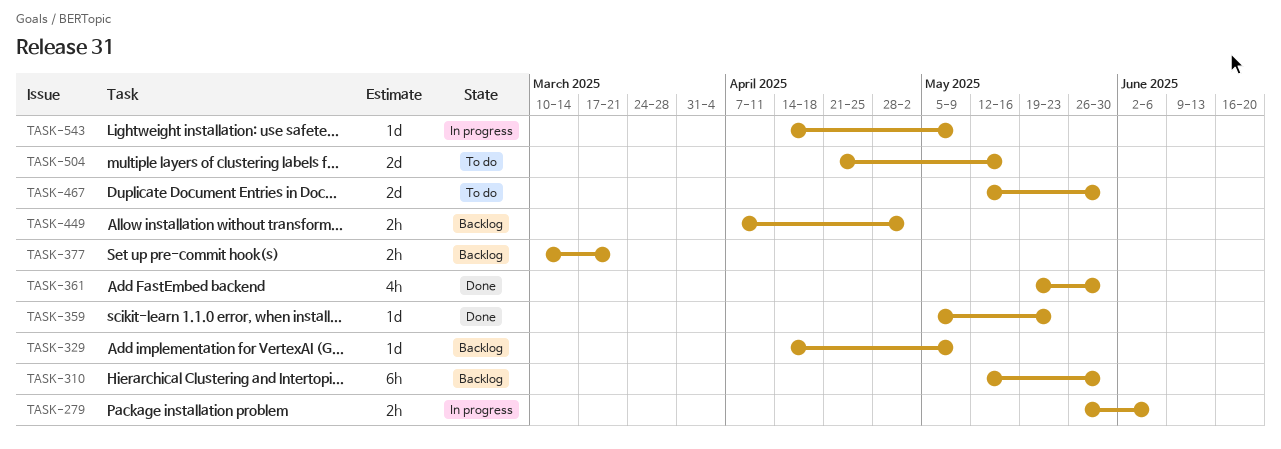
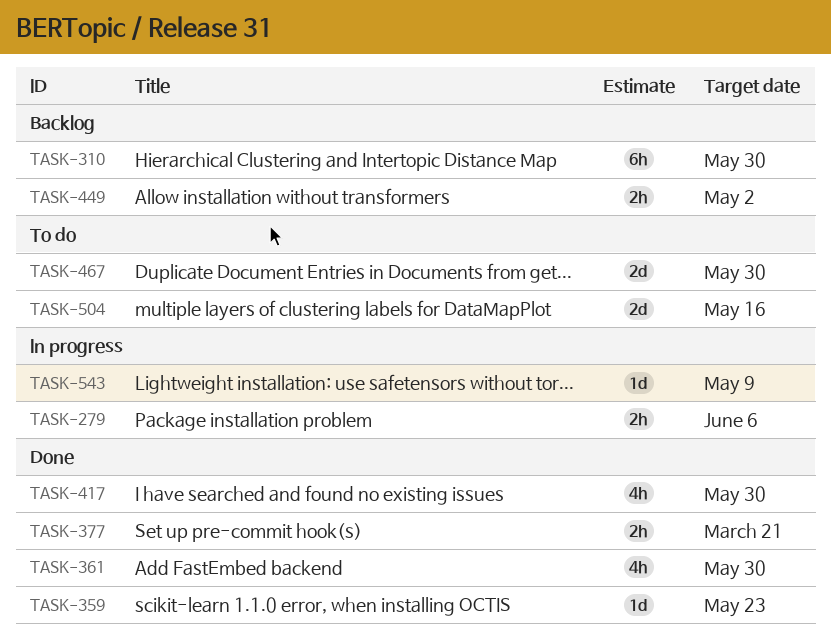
TASK-329: present -> none
TASK-377, status: Backlog -> Done
TASK-417: none -> present

